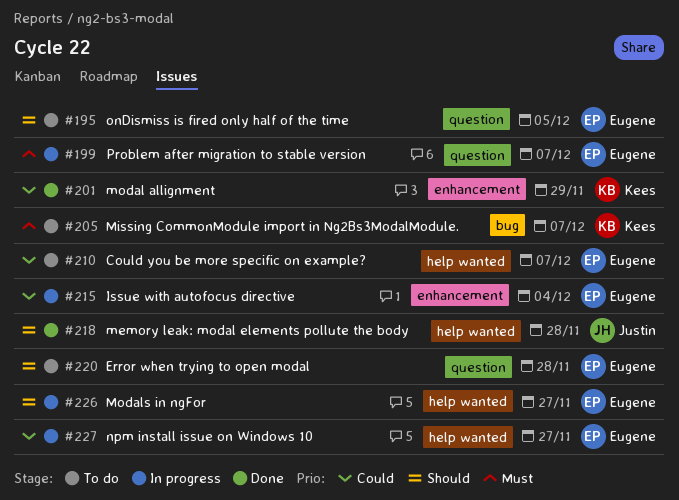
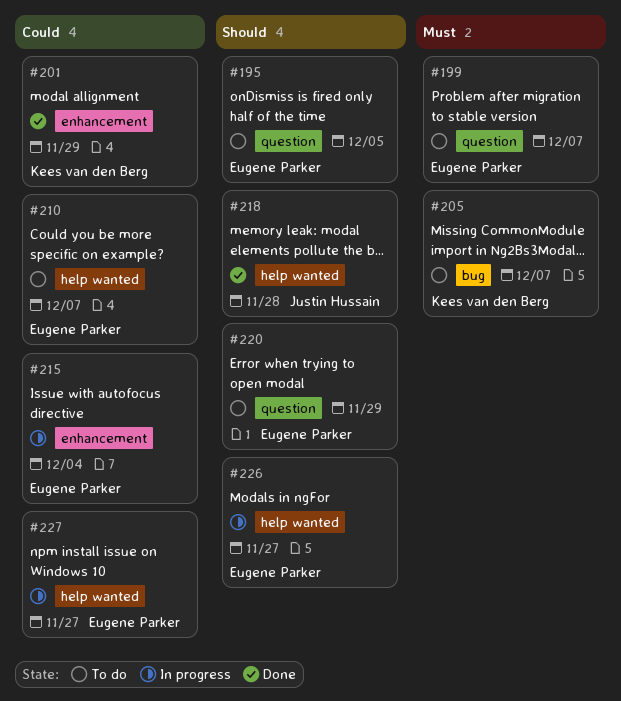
#199, status: In progress -> To do
#220, due: Nov 28 -> Nov 29

